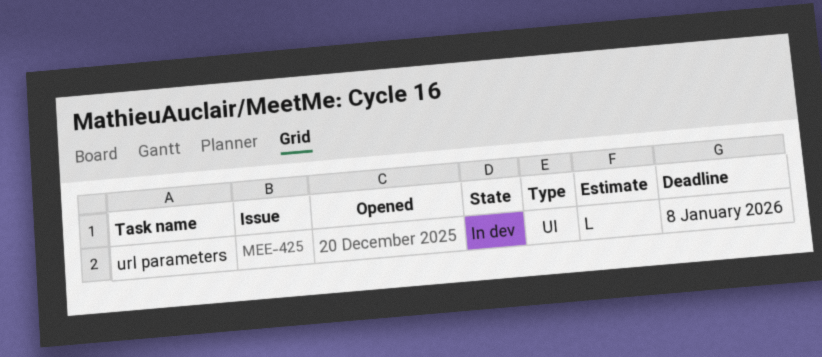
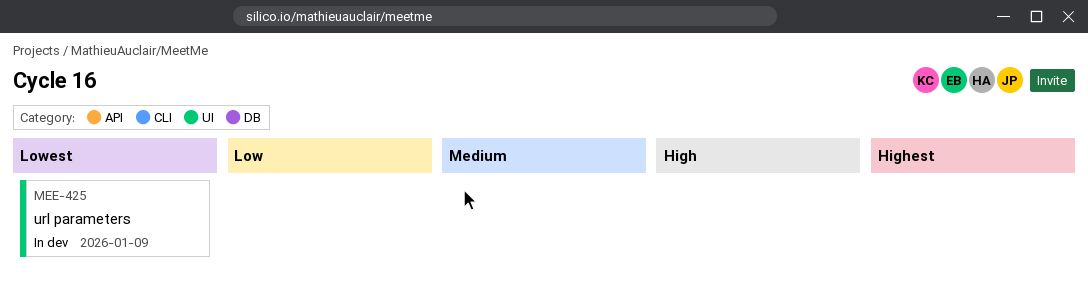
MEE-425, due: Jan 8 -> Jan 9

